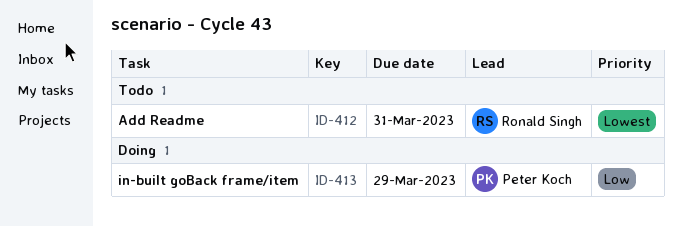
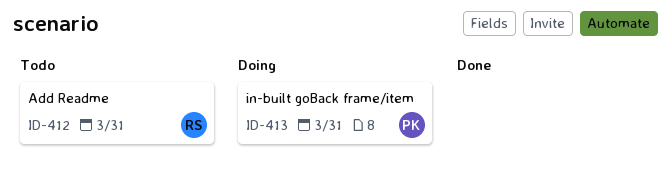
ID-413, due: Mar 29 -> Mar 31

